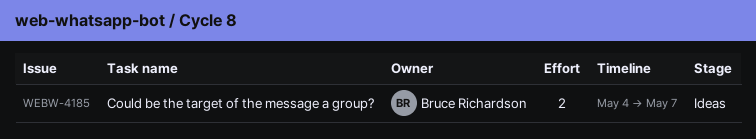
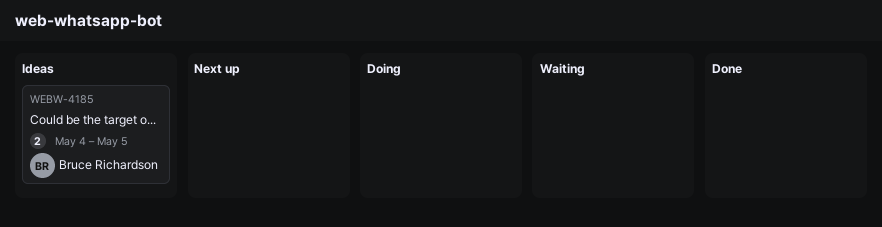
WEBW-4185, due: May 7 -> May 5

